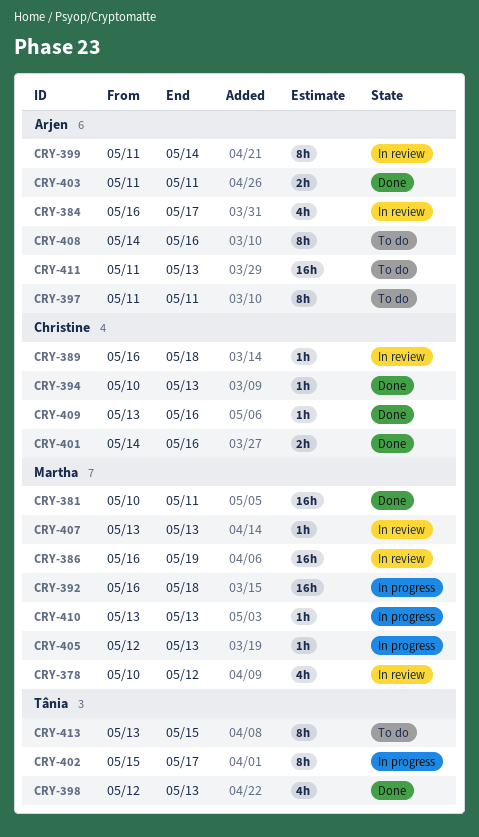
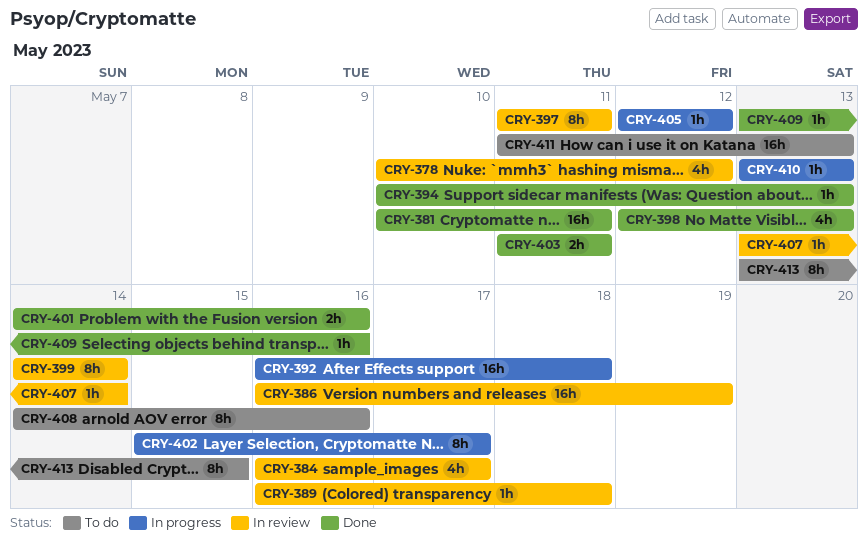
CRY-397, status: To do -> In review
CRY-399, start: May 11 -> May 14
CRY-405, due: May 13 -> May 12
CRY-407, due: May 13 -> May 14

